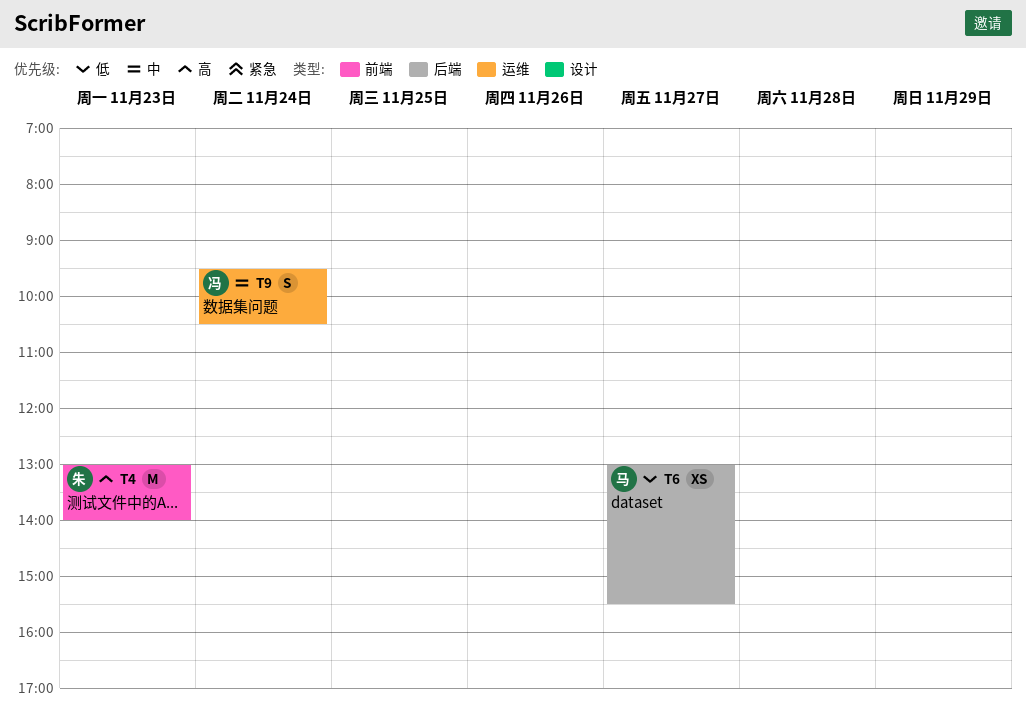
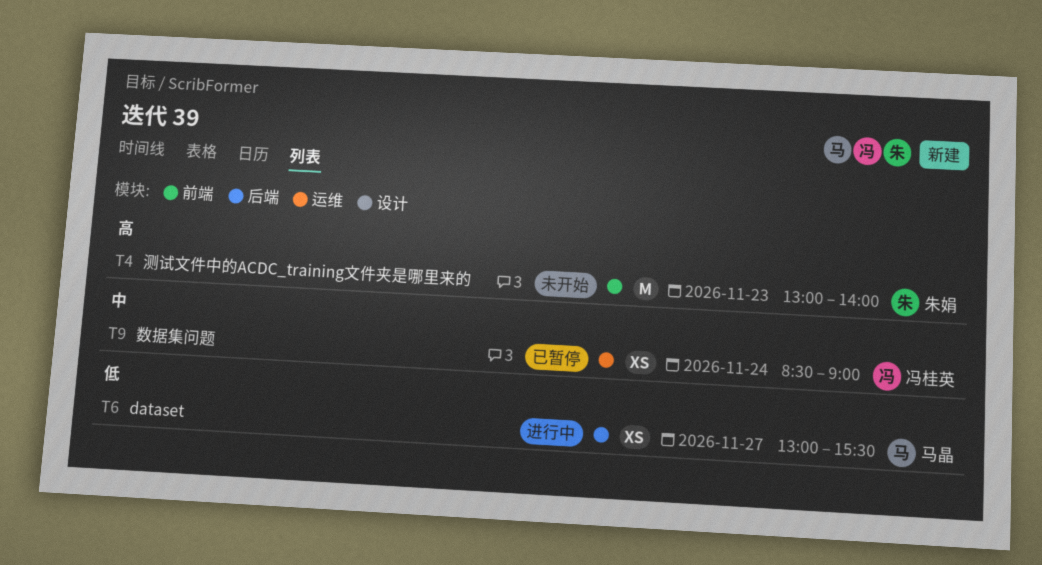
T9, estimate: S -> XS
T9, begins: 09:30 -> 08:30
T9, ends: 10:30 -> 09:00

